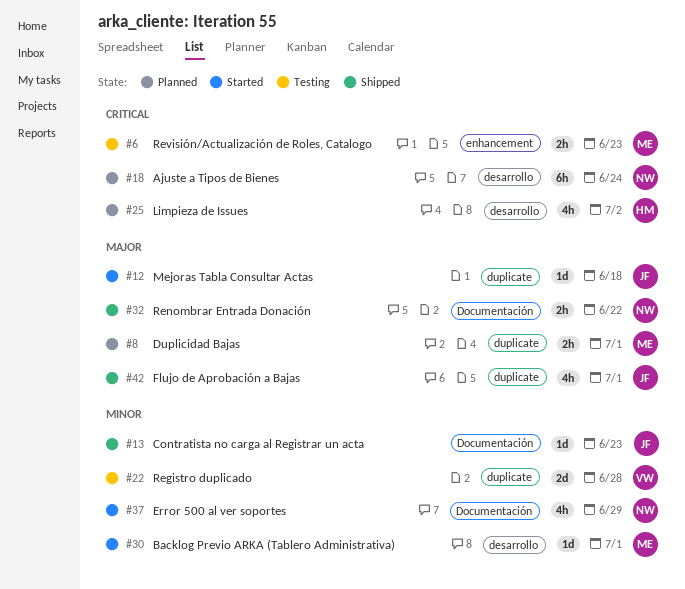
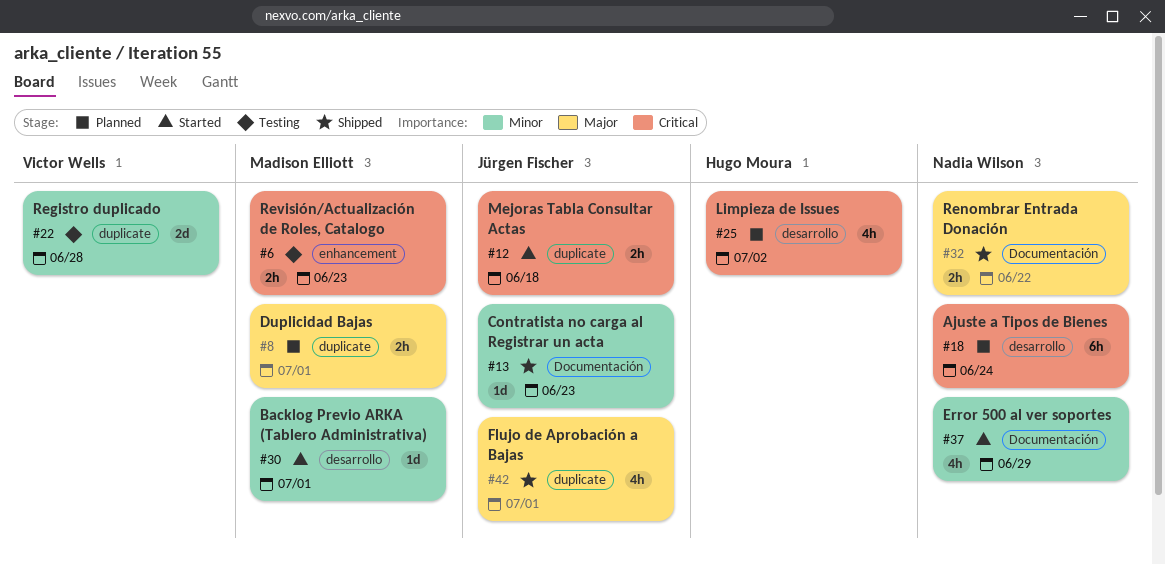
#12, priority: Major -> Critical
#12, estimate: 1d -> 2h

